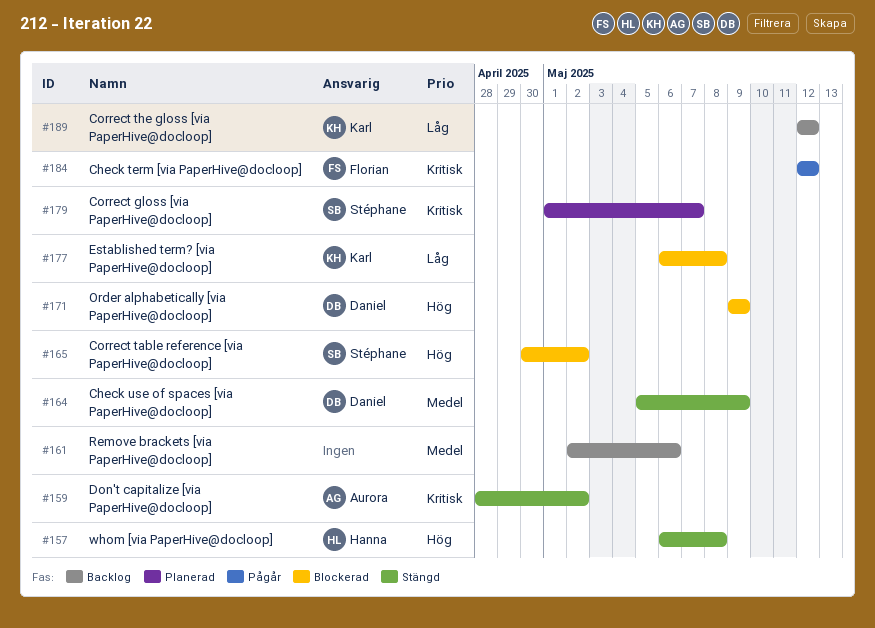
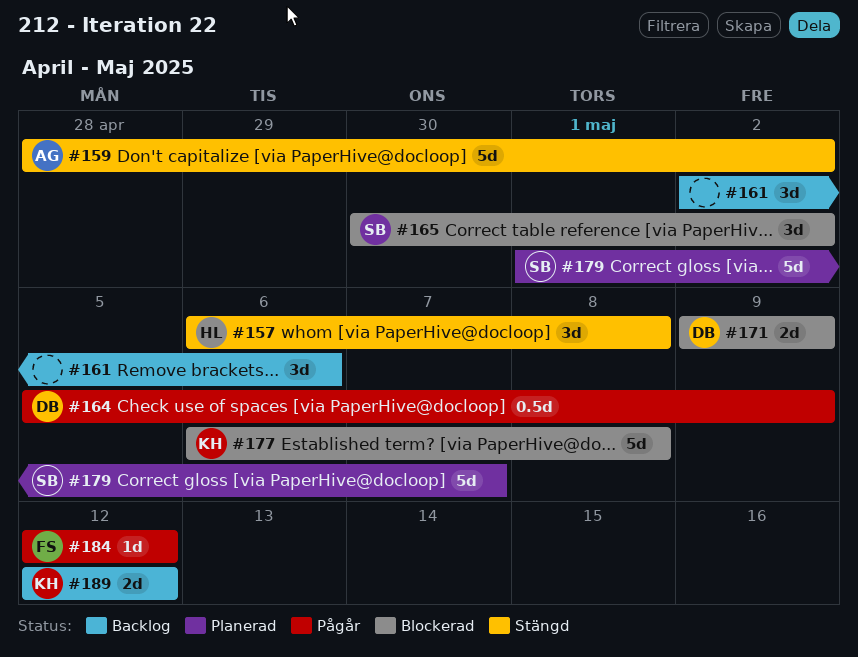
#164, status: Stängd -> Pågår

